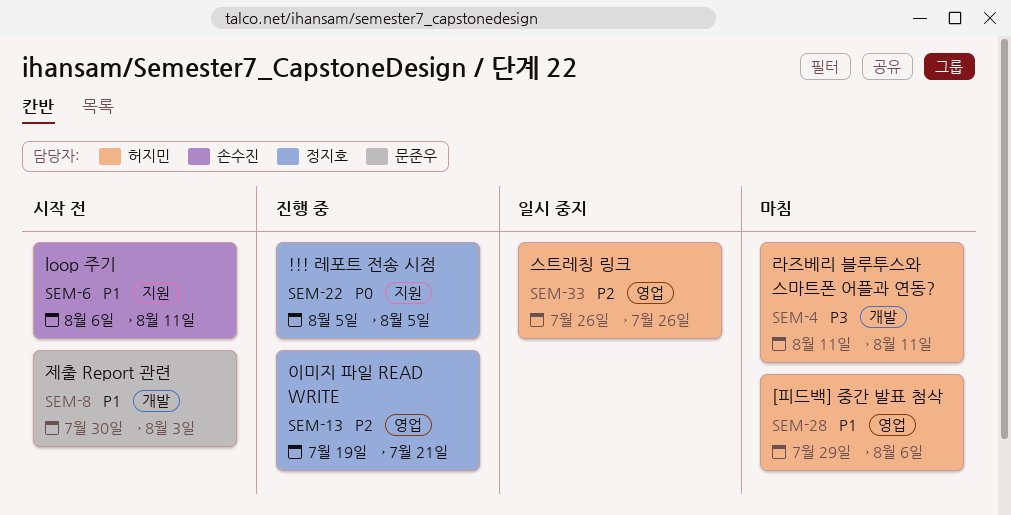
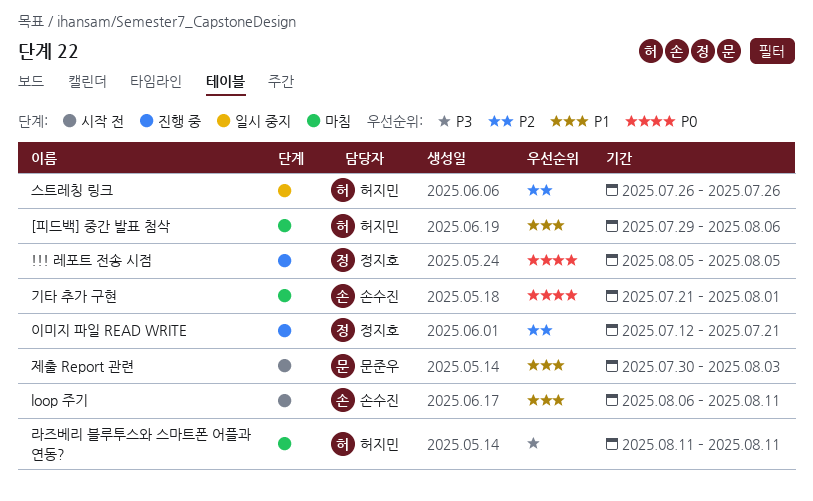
기타 추가 구현: none -> present
이미지 파일 READ WRITE, start: Jul 19 -> Jul 12

